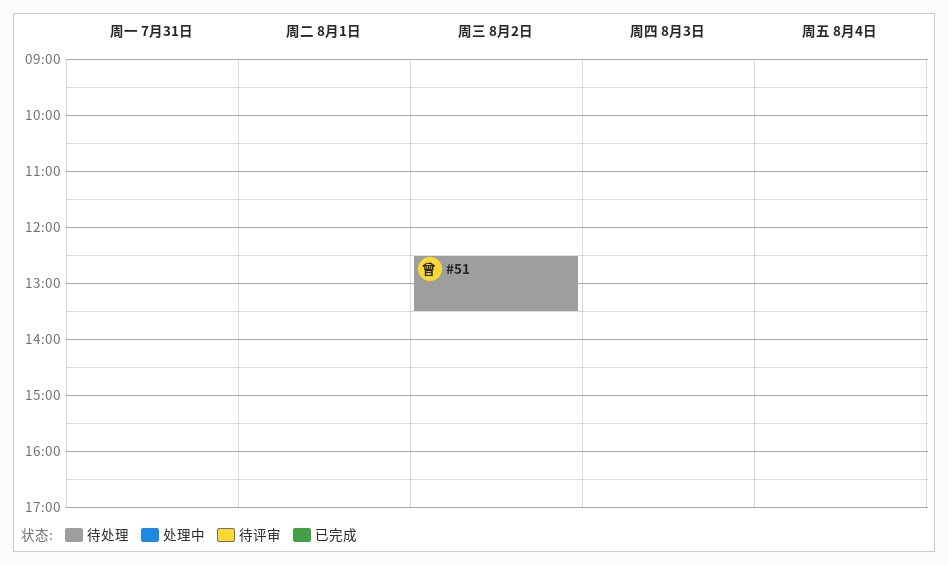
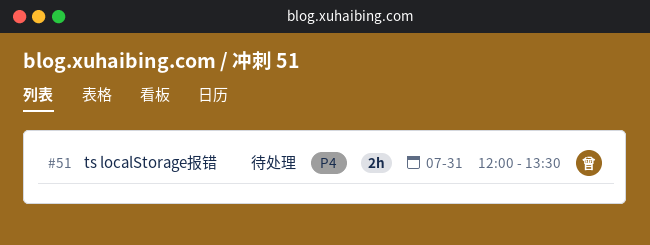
#51, day: Aug 2 -> Jul 31
#51, begins: 12:30 -> 12:00

